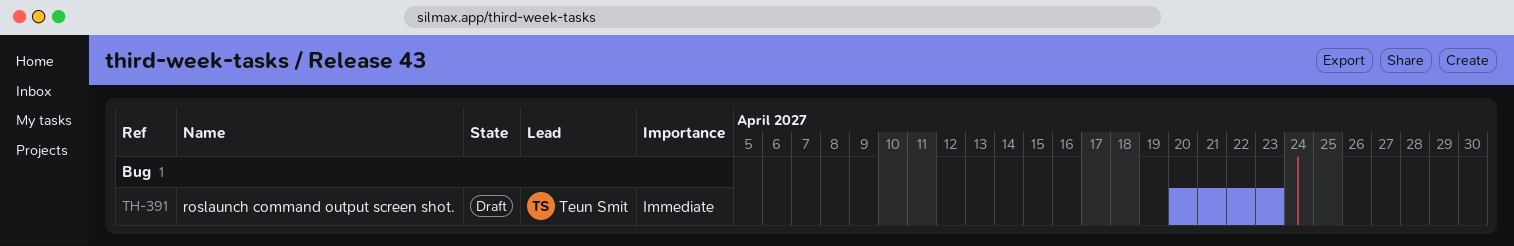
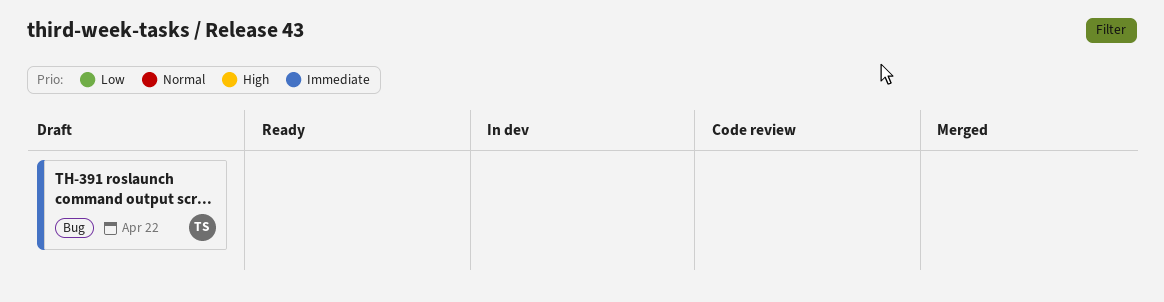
TH-391, due: Apr 23 -> Apr 22

